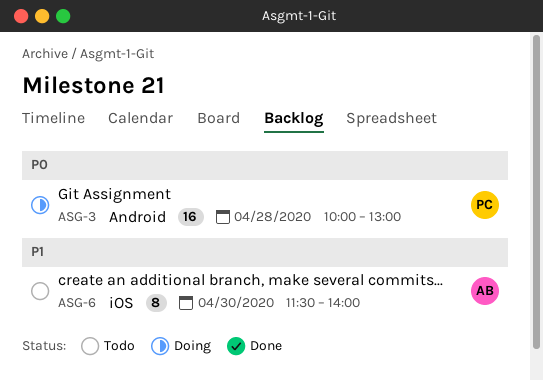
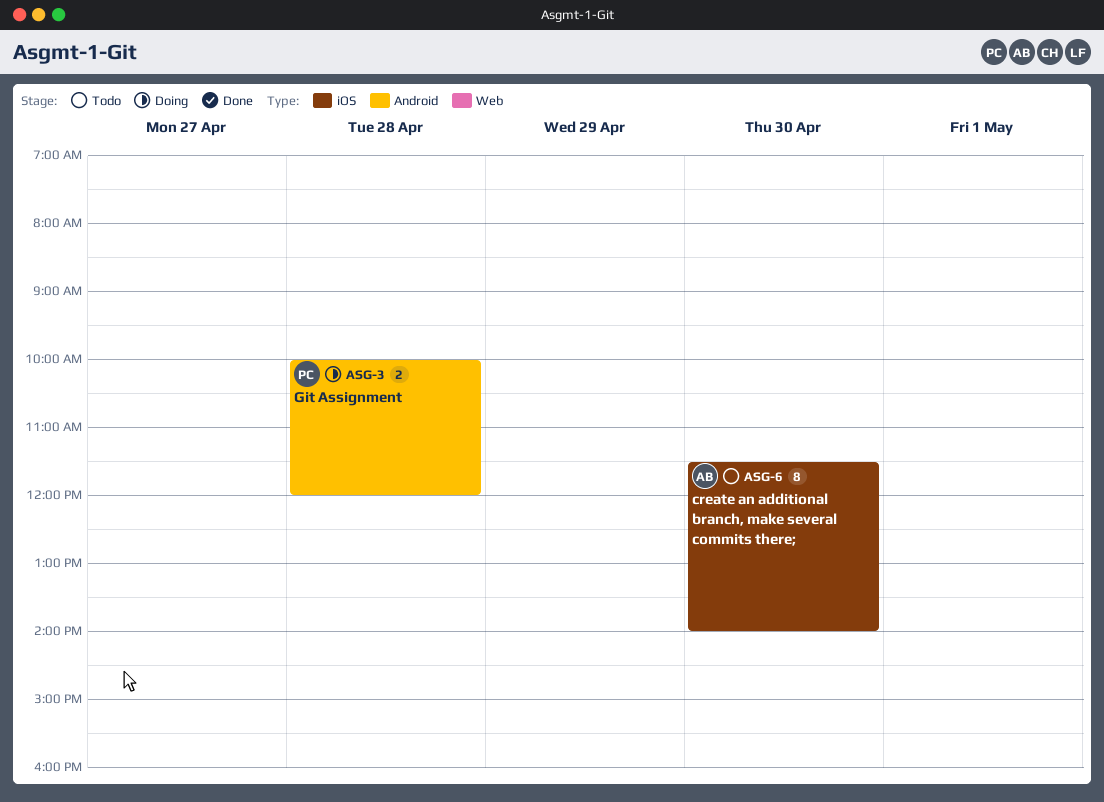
ASG-3, estimate: 16 -> 2
ASG-3, ends: 13:00 -> 12:00

